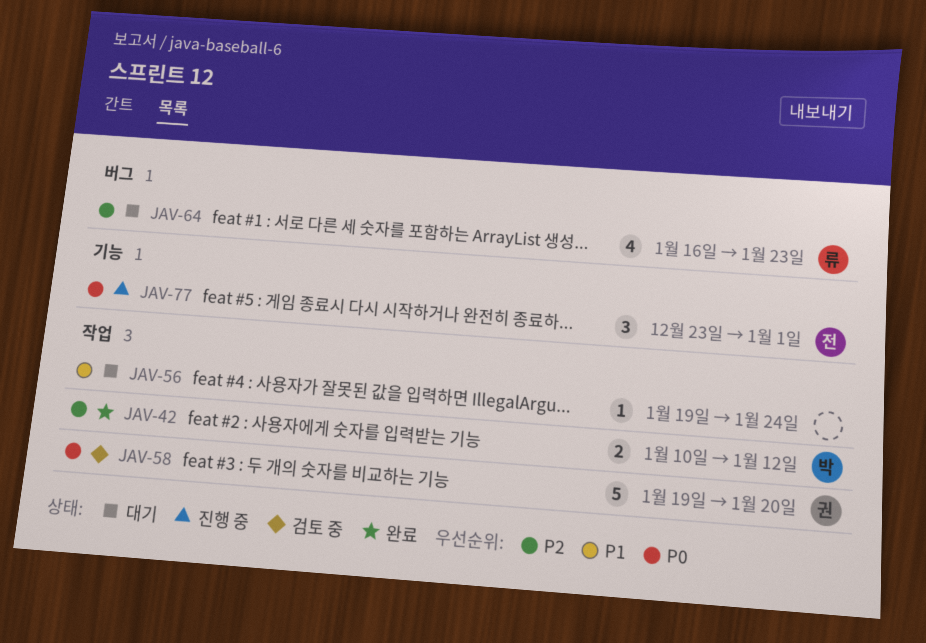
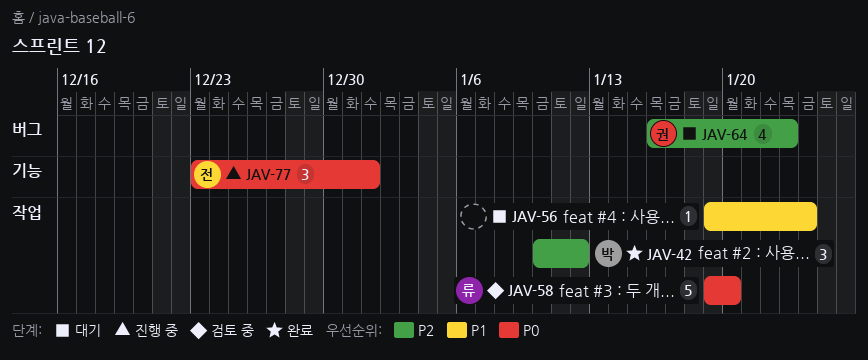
JAV-42, estimate: 2 -> 3
JAV-58, owner: 권 -> 류
JAV-64, owner: 류 -> 권

